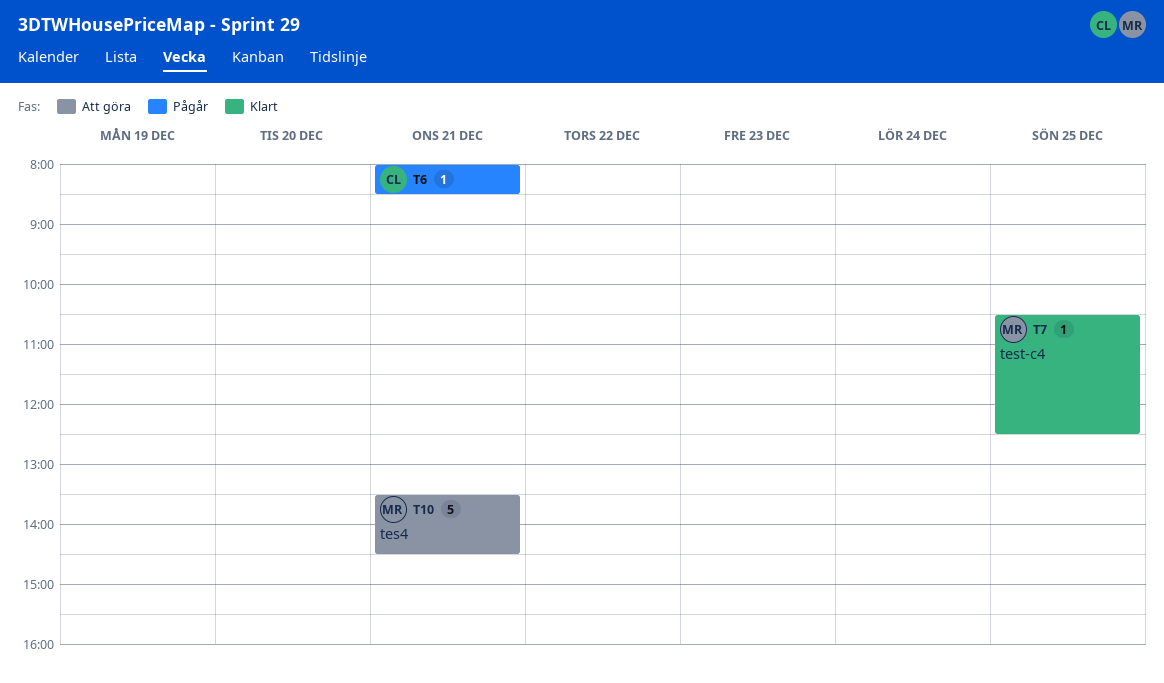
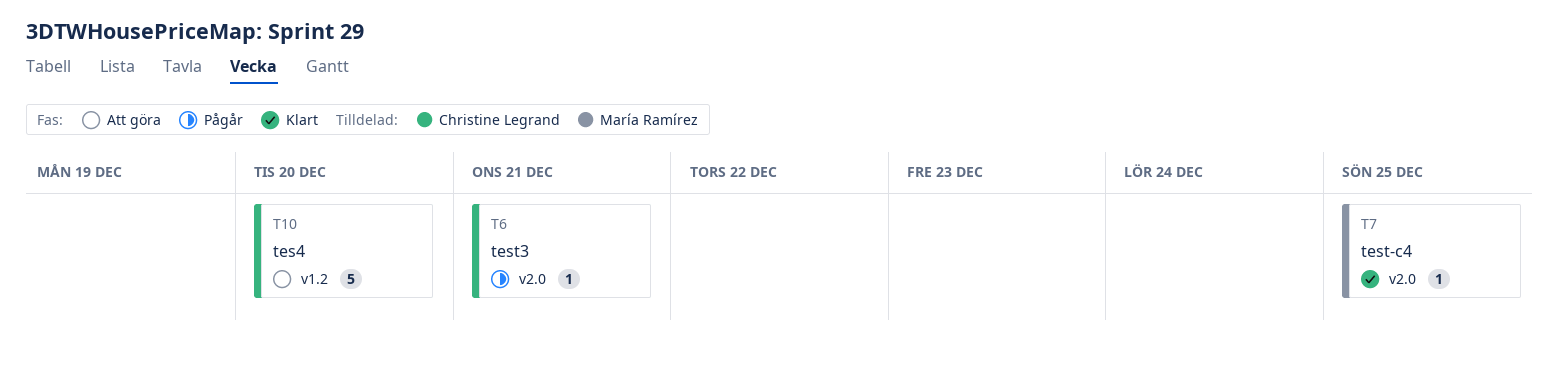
T10, owner: María Ramírez -> Christine Legrand
T10, day: Dec 21 -> Dec 20

